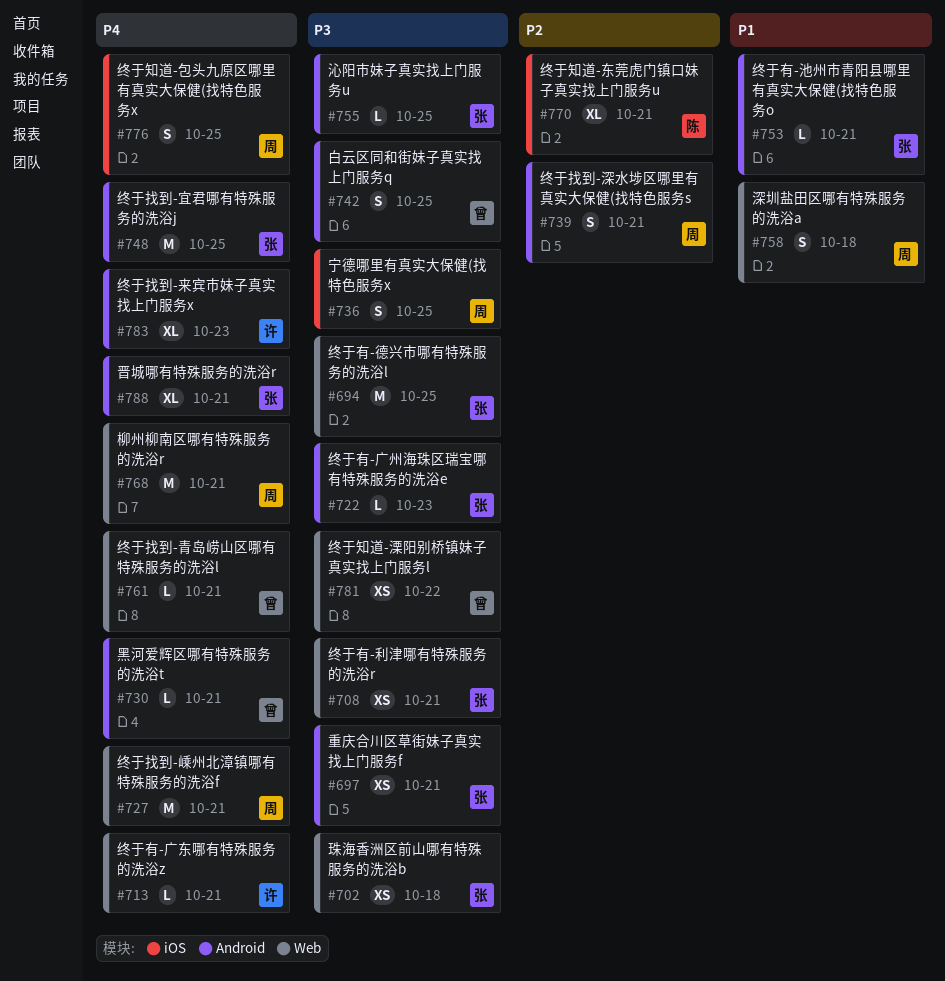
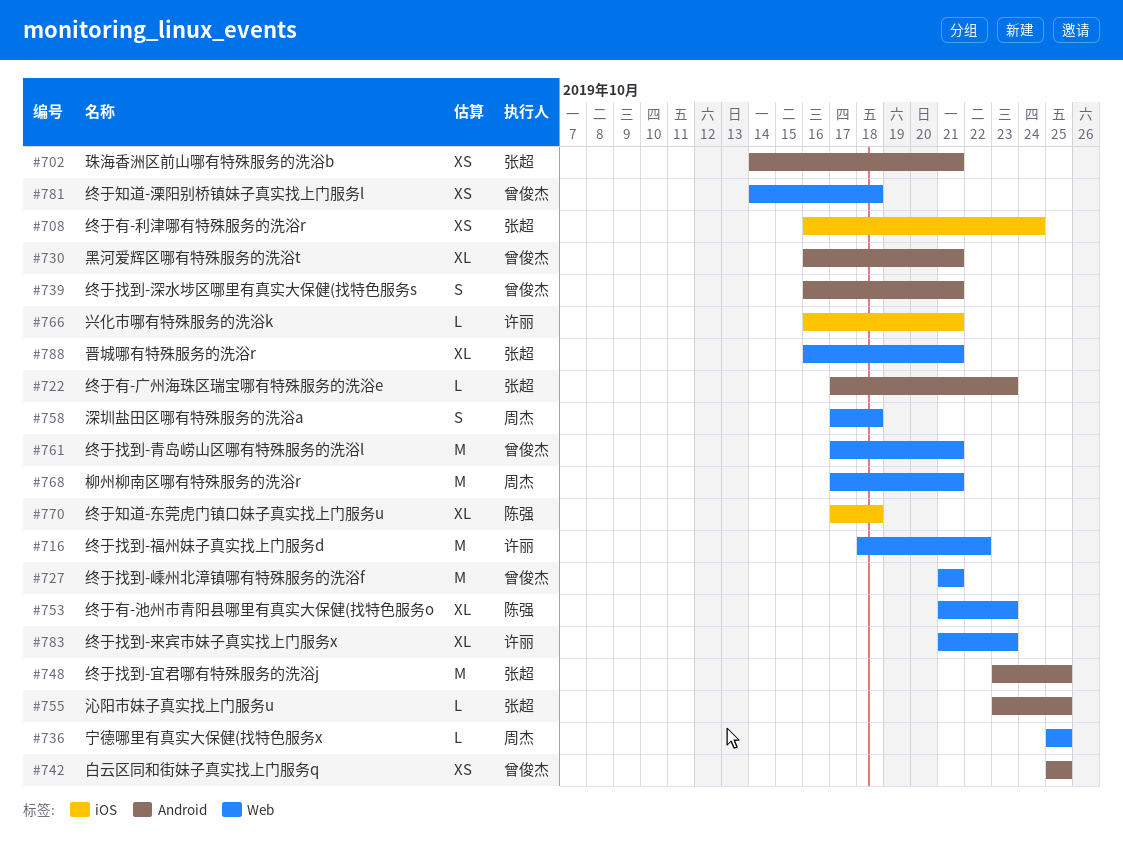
#694: present -> none
#697: present -> none
#702, label: Web -> Android
#702, due: Oct 18 -> Oct 21
#708, label: Web -> iOS
#708, due: Oct 21 -> Oct 24
#713: present -> none
#716: none -> present
#727, owner: 周杰 -> 曾俊杰
#730, estimate: L -> XL
#736, label: iOS -> Web
#736, estimate: S -> L
#739, owner: 周杰 -> 曾俊杰
#742, estimate: S -> XS
#753, owner: 张超 -> 陈强
#753, label: Android -> Web
#753, estimate: L -> XL
#753, due: Oct 21 -> Oct 23
#761, estimate: L -> M
#766: none -> present
#770, due: Oct 21 -> Oct 18
#776: present -> none
#781, due: Oct 22 -> Oct 18
#783, label: Android -> Web
#788, label: Android -> Web

